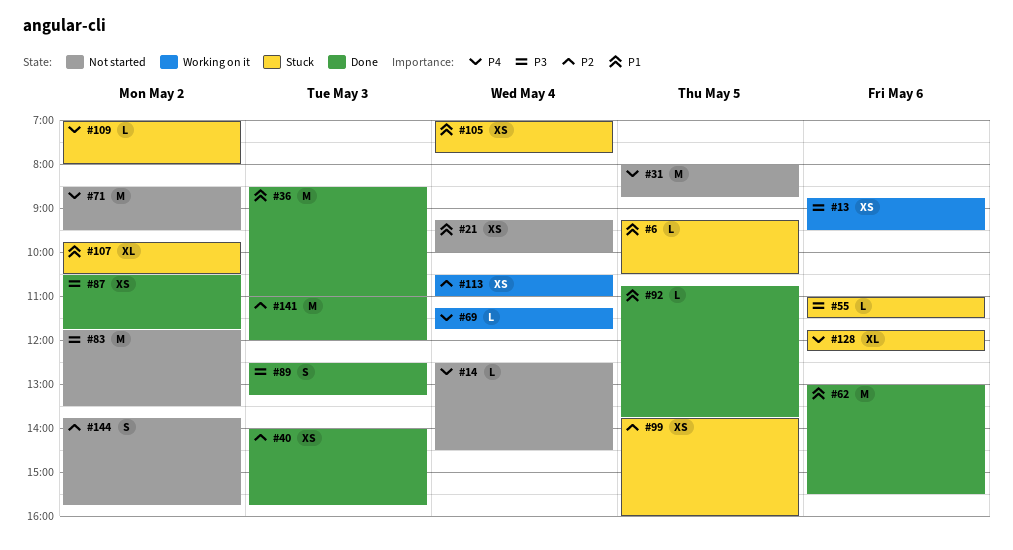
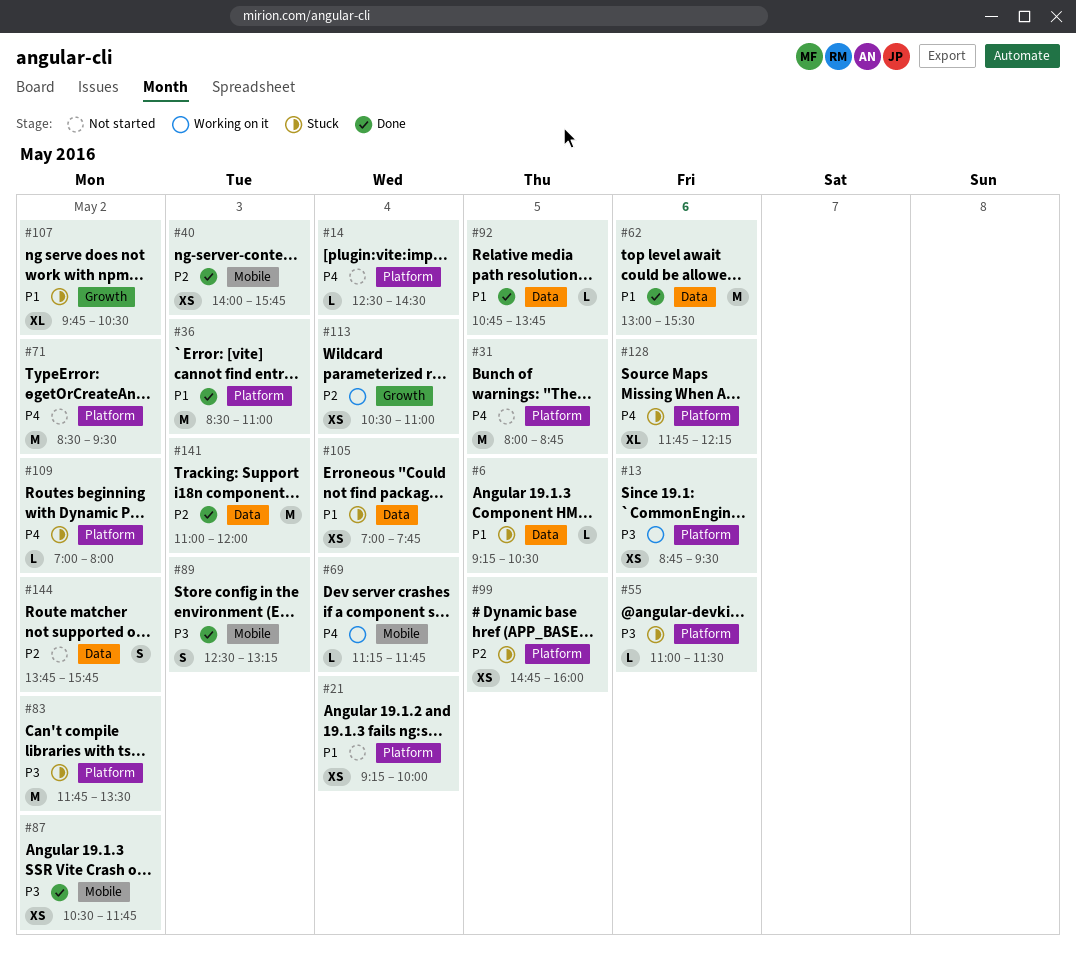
#83, status: Not started -> Stuck
#99, begins: 13:45 -> 14:45

